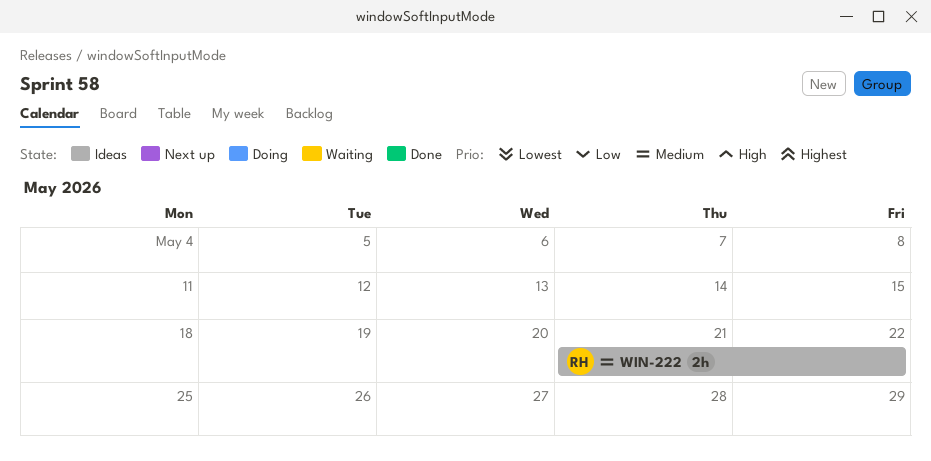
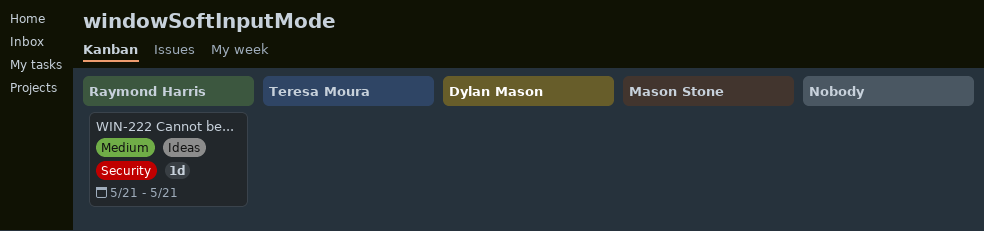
WIN-222, estimate: 2h -> 1d
WIN-222, due: May 22 -> May 21

